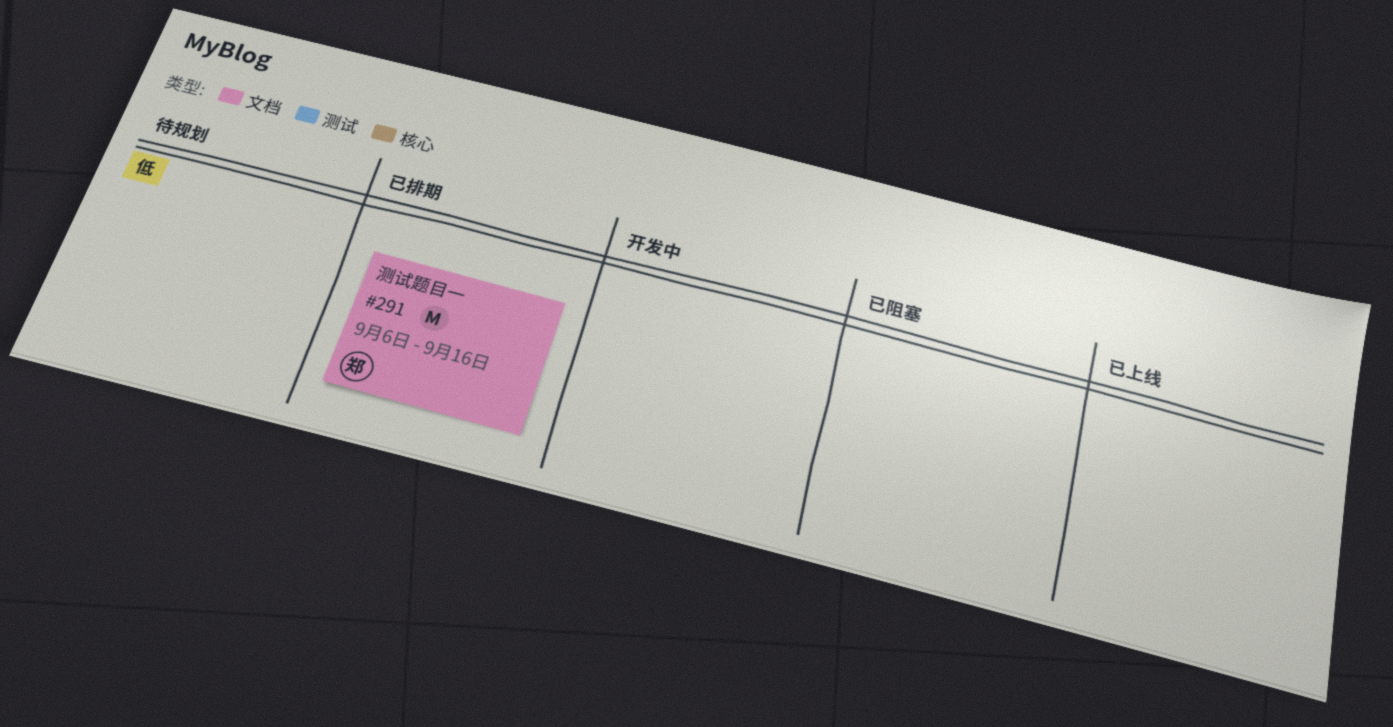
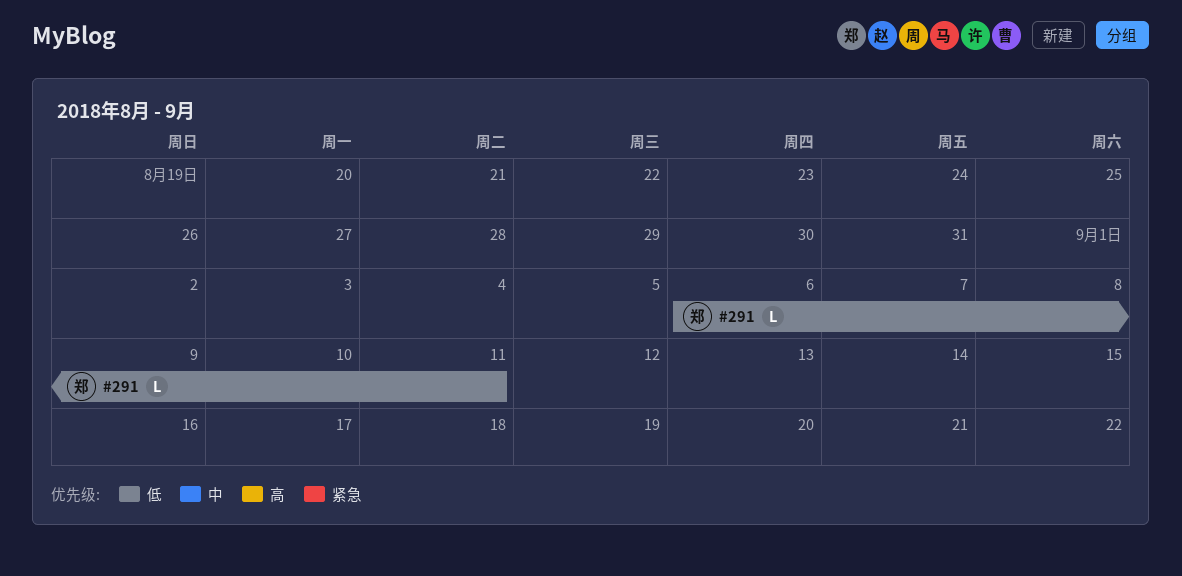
#291, estimate: M -> L
#291, due: Sep 16 -> Sep 11

